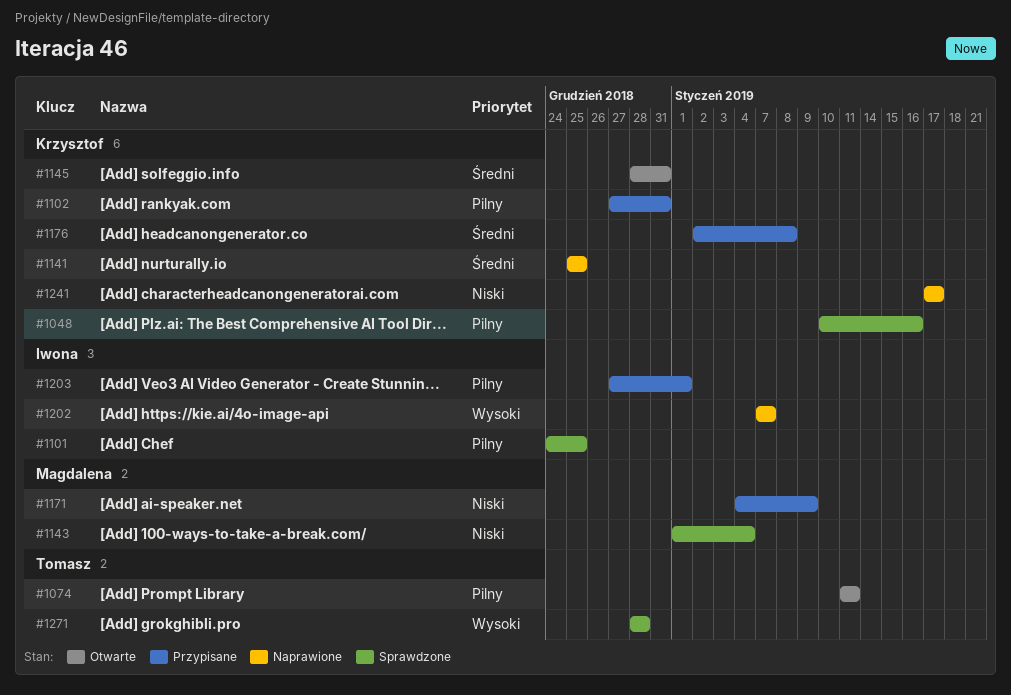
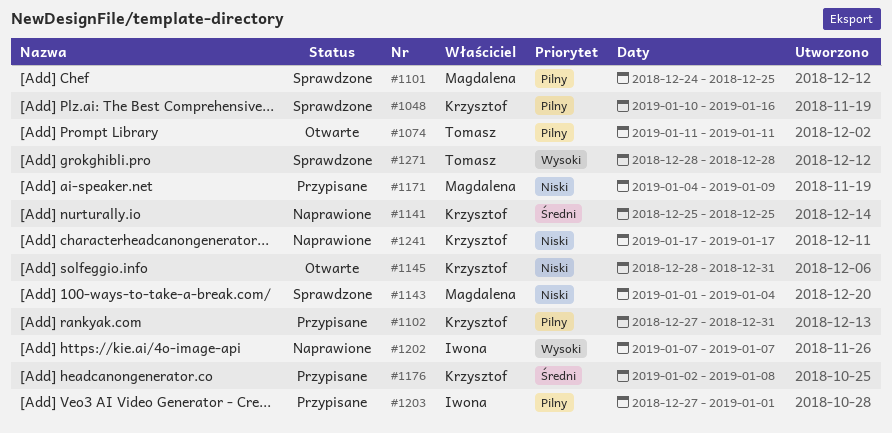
#1101, owner: Iwona -> Magdalena
#1145, priority: Średni -> Niski

